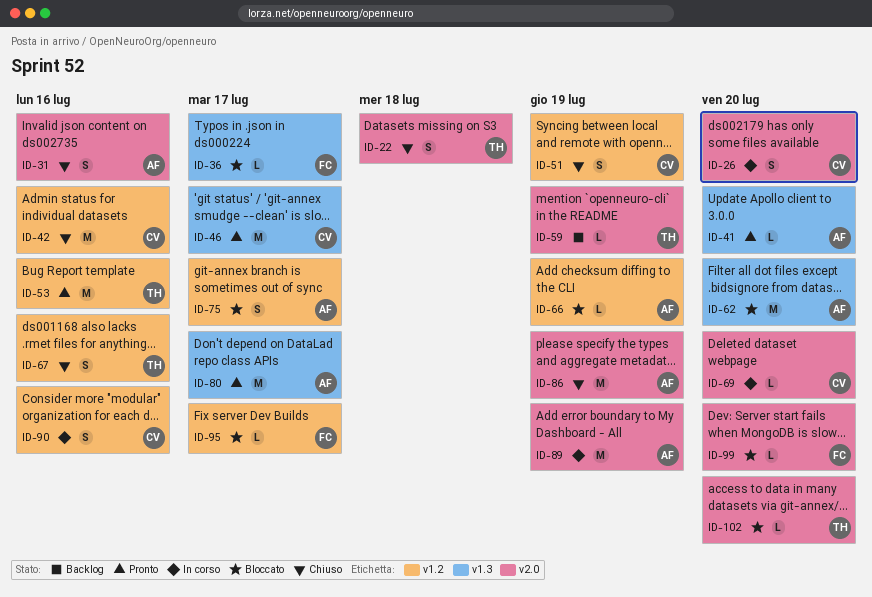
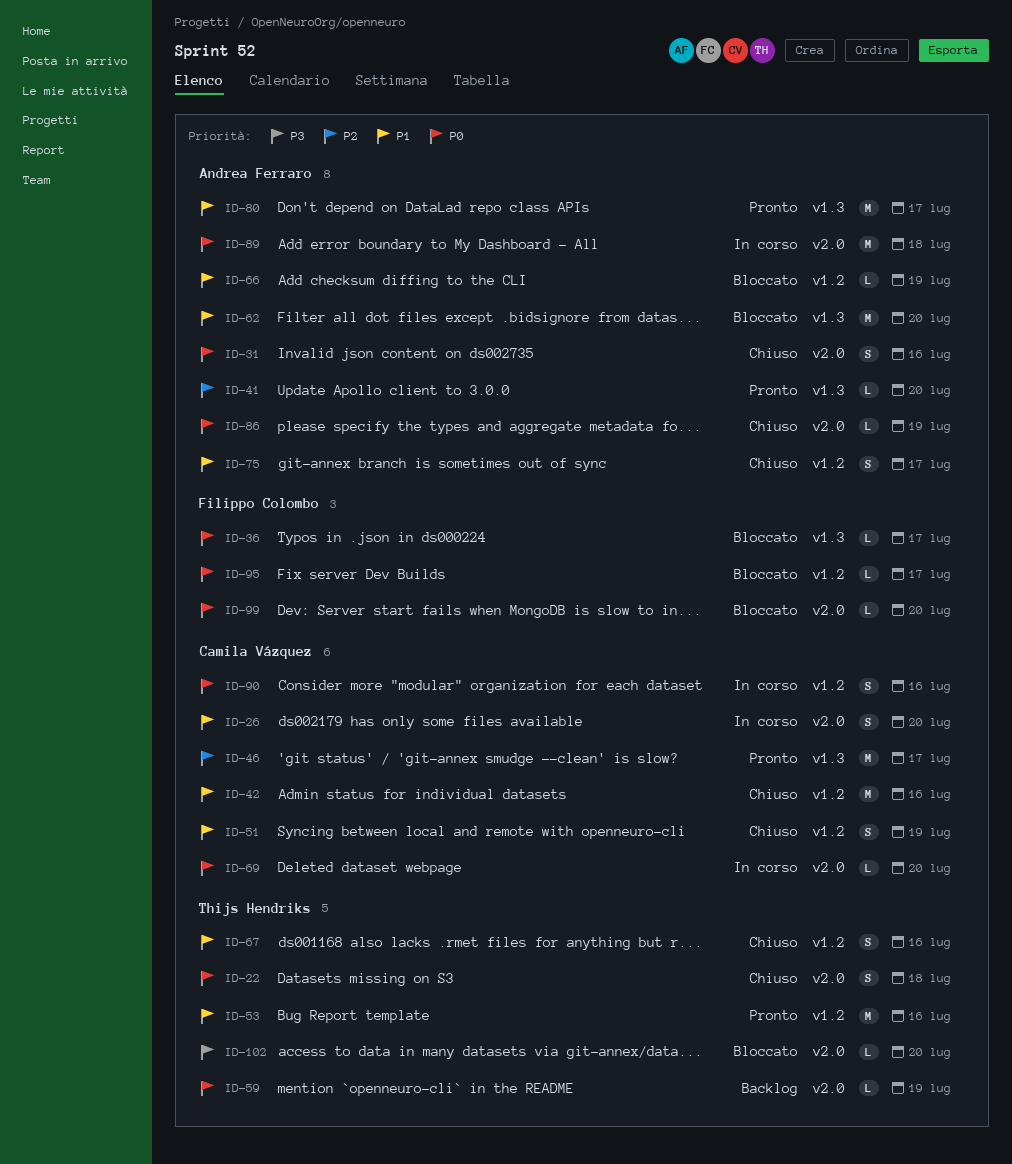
ID-75, status: Bloccato -> Chiuso
ID-86, estimate: M -> L
ID-89, due: Jul 19 -> Jul 18

